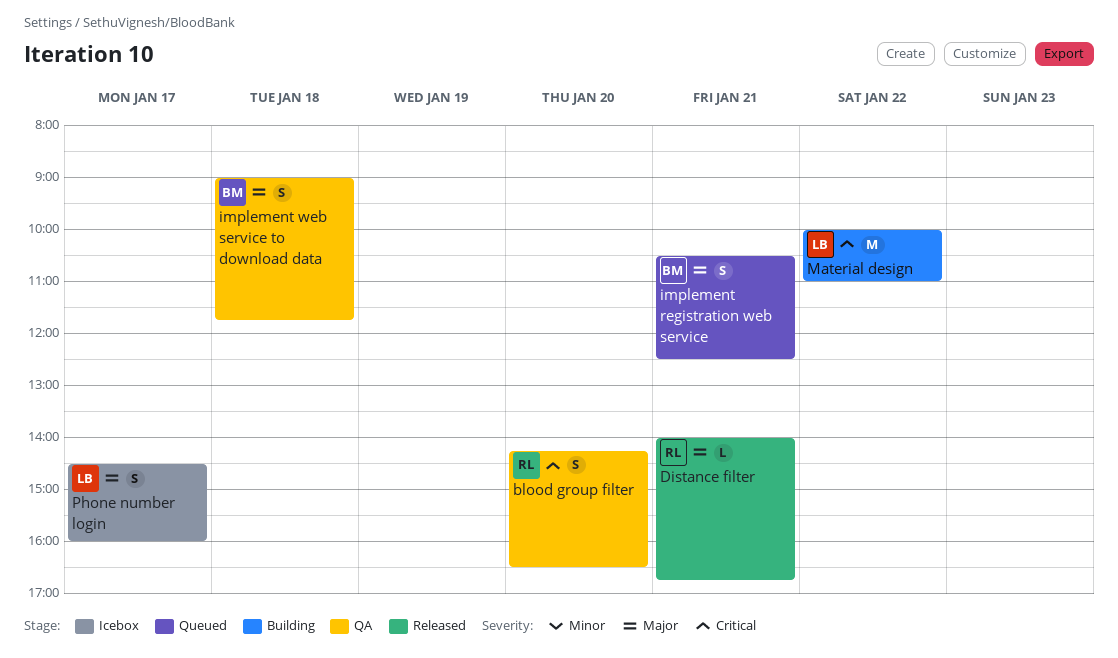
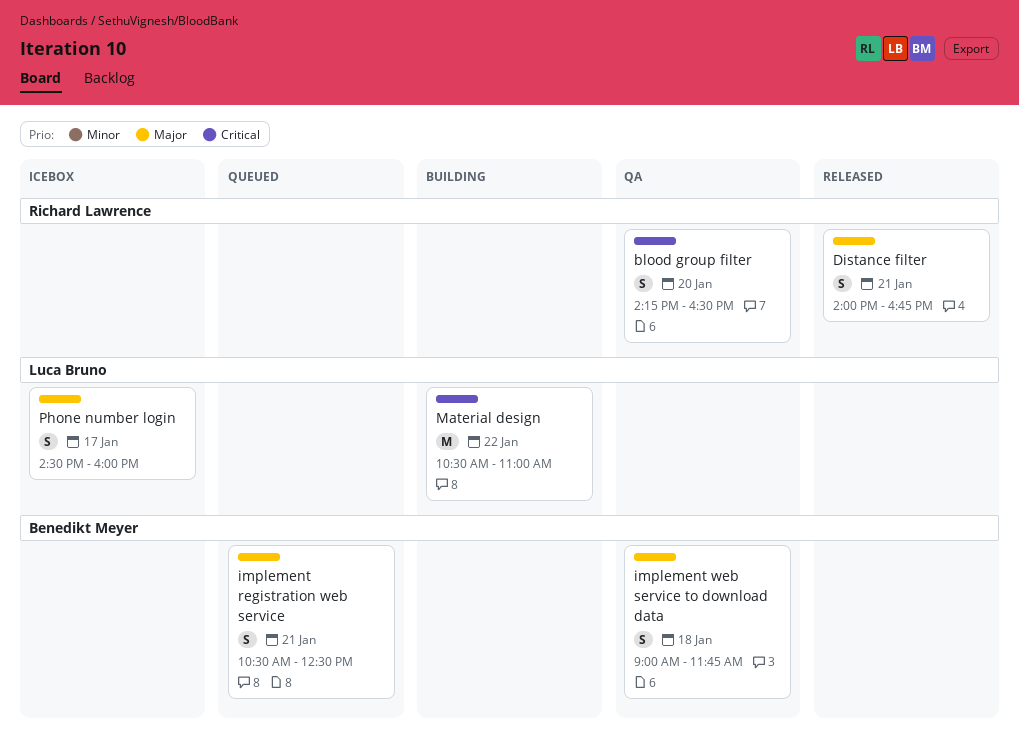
Distance filter, estimate: L -> S
Material design, begins: 10:00 -> 10:30

